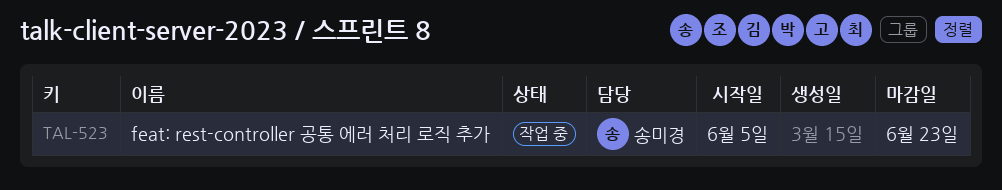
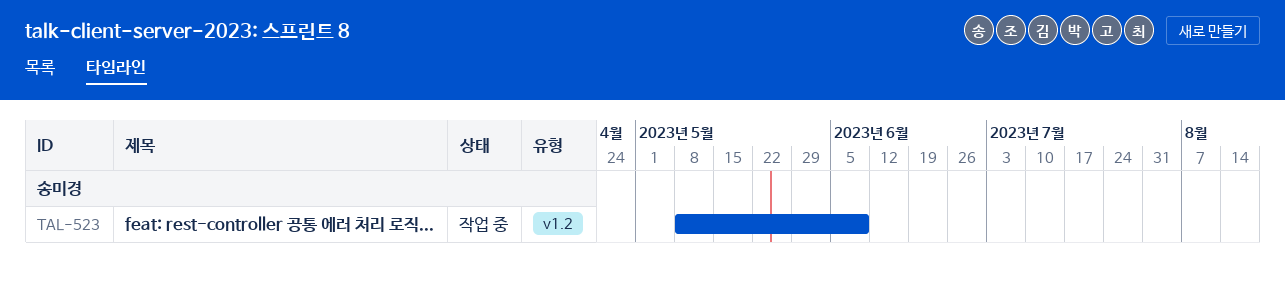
TAL-523, start: Jun 5 -> May 8
TAL-523, due: Jun 23 -> Jun 9

